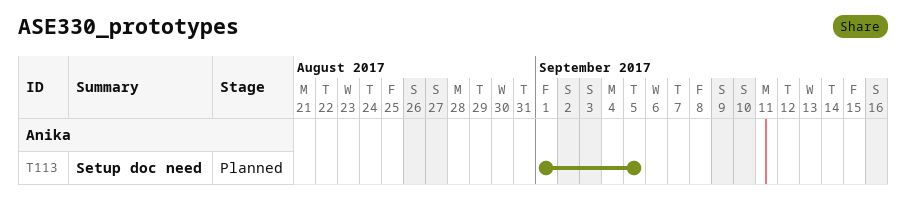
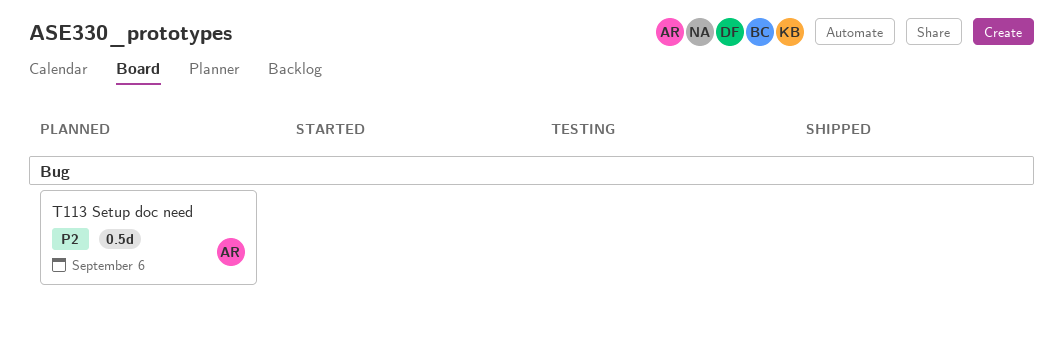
T113, due: Sep 5 -> Sep 6

